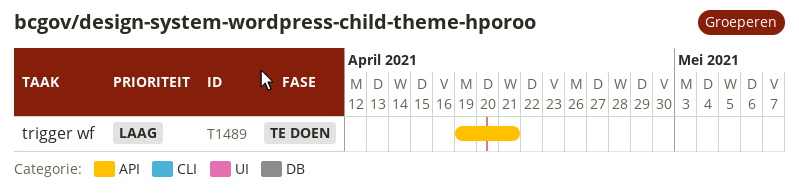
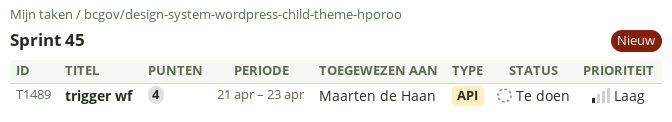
T1489, start: Apr 19 -> Apr 21
T1489, due: Apr 21 -> Apr 23

